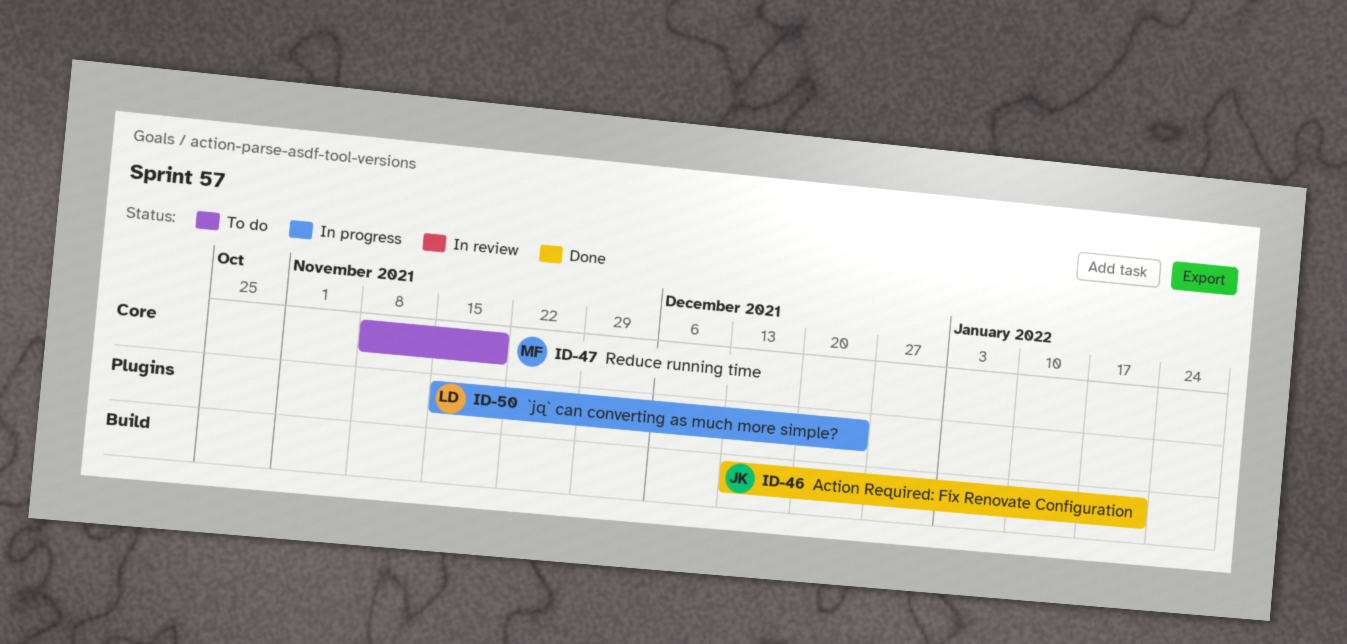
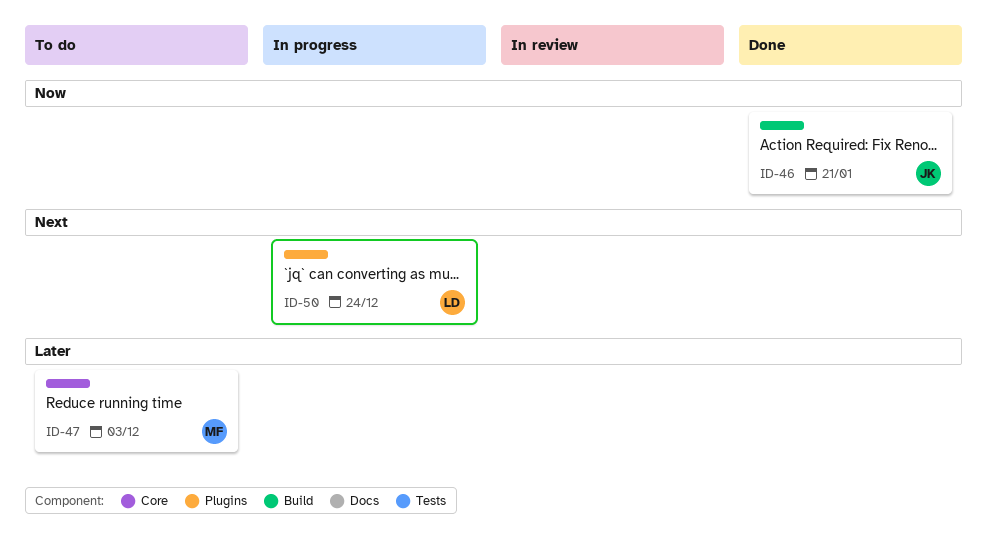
ID-47, due: Nov 19 -> Dec 3

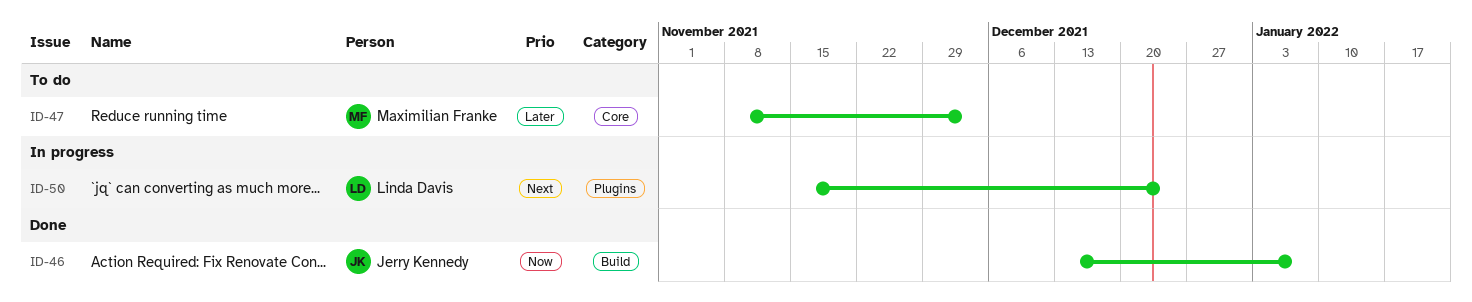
ID-46, due: Jan 21 -> Jan 7

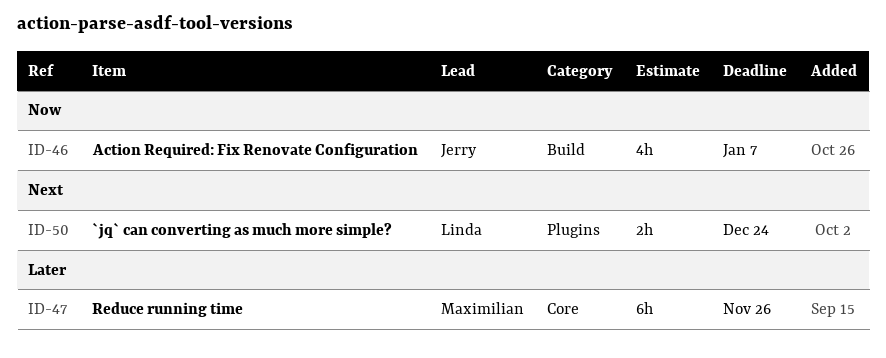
ID-47, due: Dec 3 -> Nov 26

